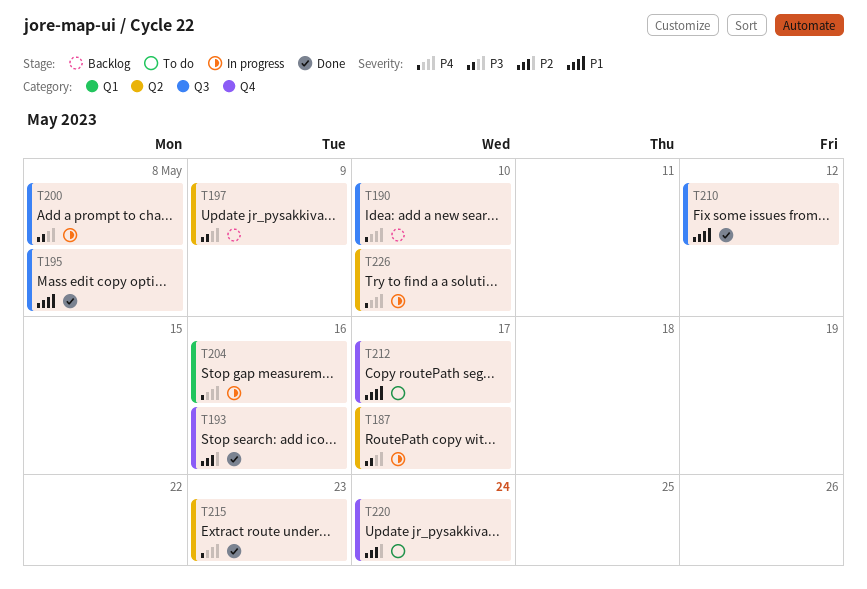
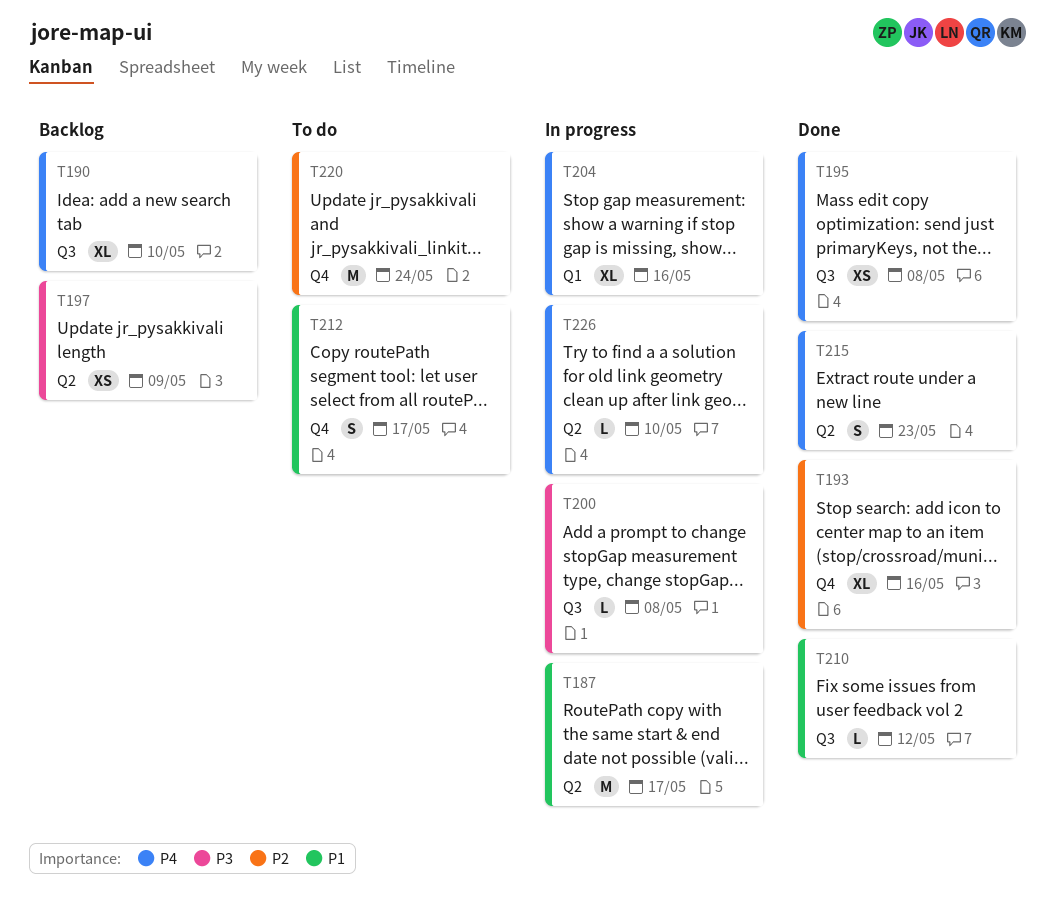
T187, priority: P3 -> P1
T195, priority: P1 -> P4

